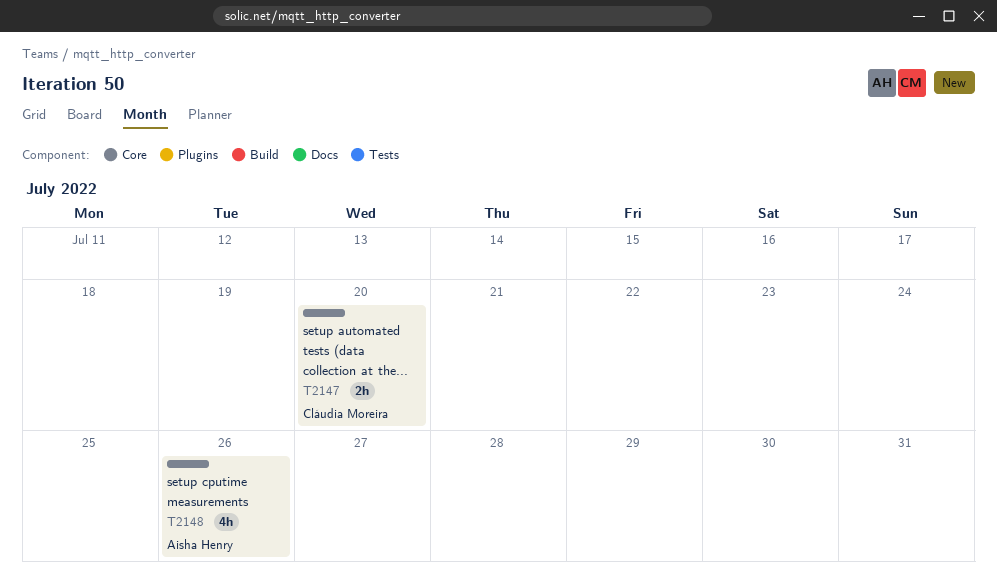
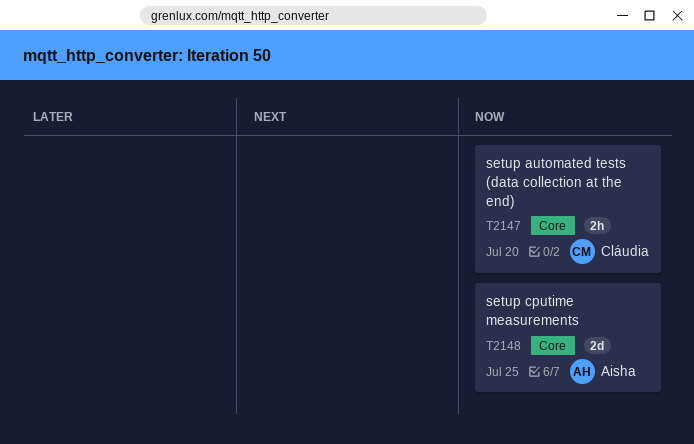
T2148, estimate: 4h -> 2d
T2148, due: Jul 26 -> Jul 25

